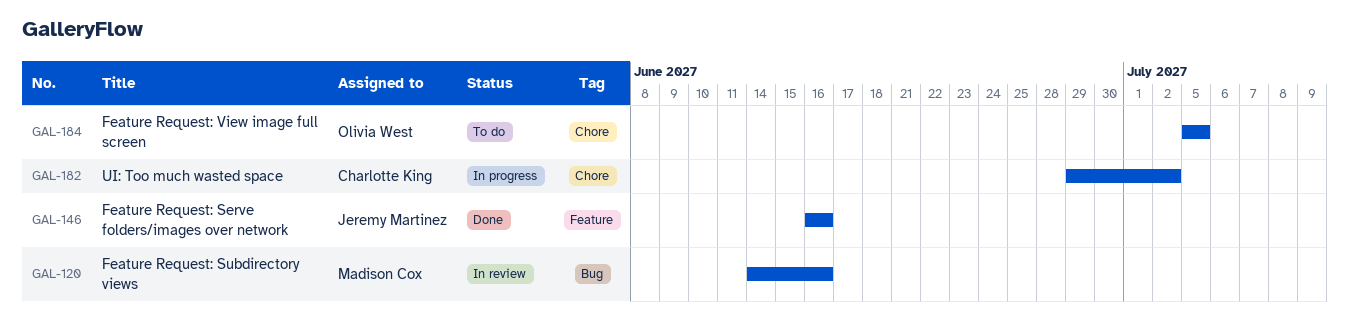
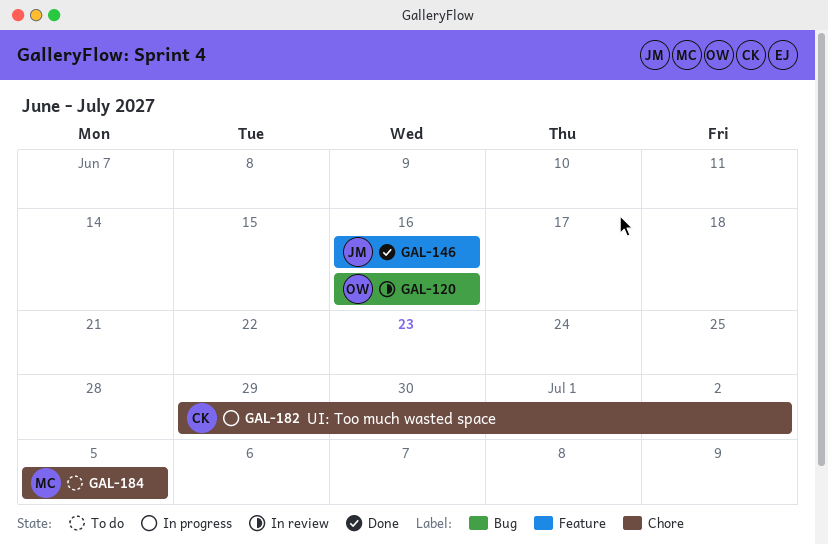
GAL-120, owner: Madison Cox -> Olivia West
GAL-120, start: Jun 14 -> Jun 16
GAL-184, owner: Olivia West -> Madison Cox

